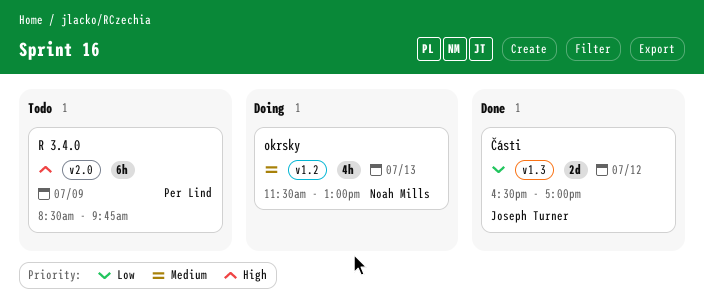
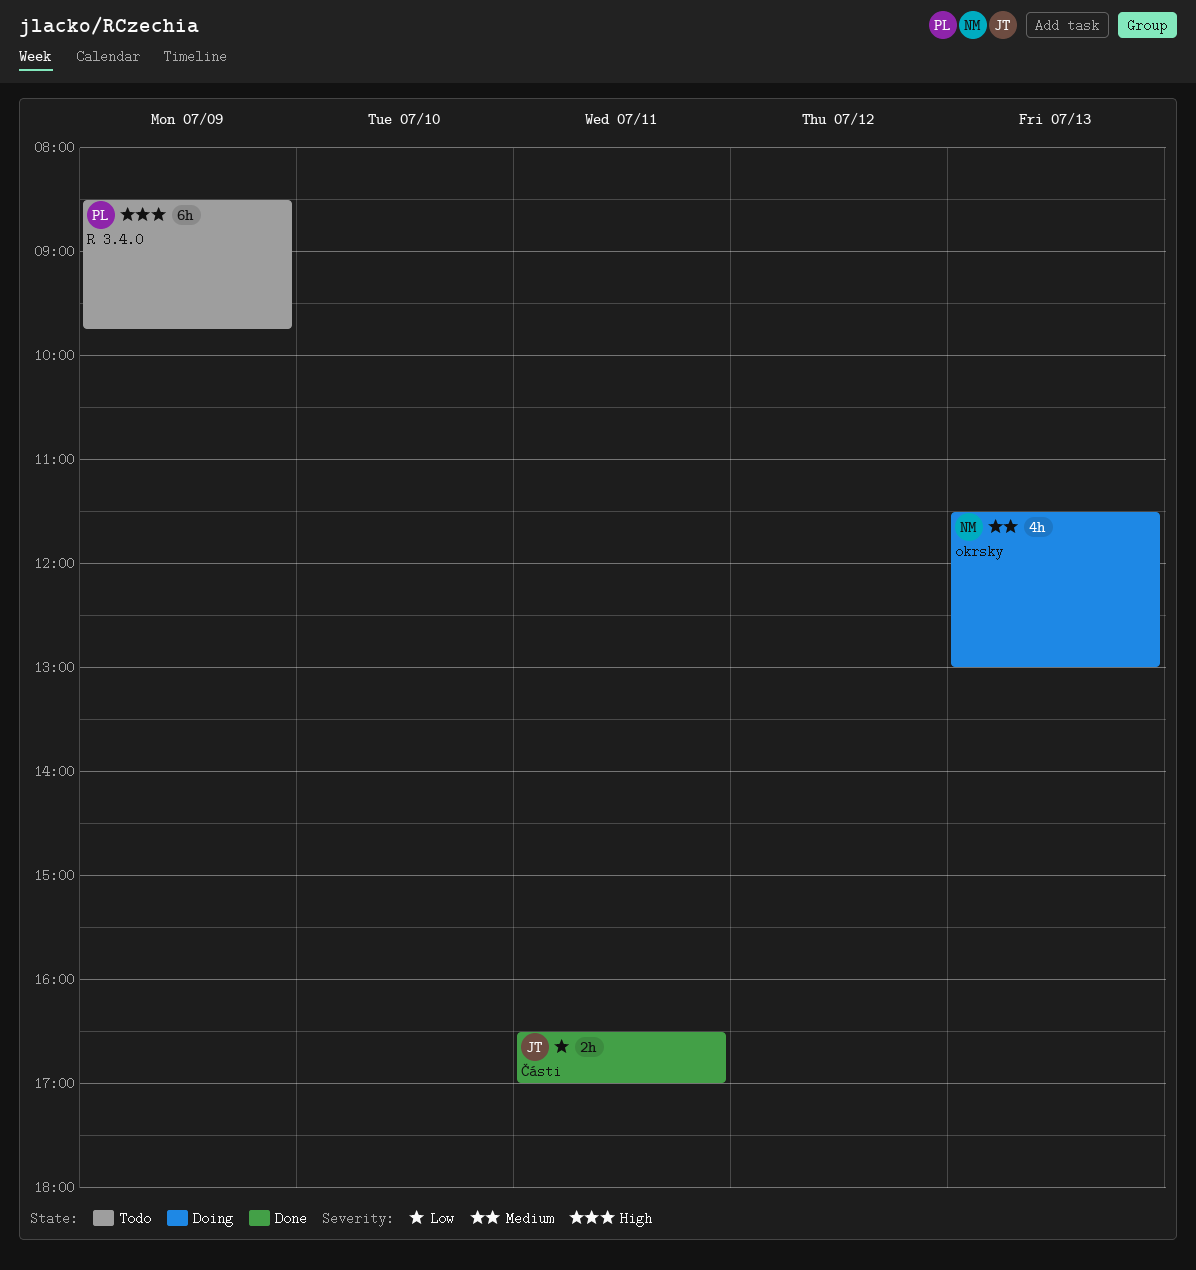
Části, estimate: 2d -> 2h
Části, day: Jul 12 -> Jul 11

